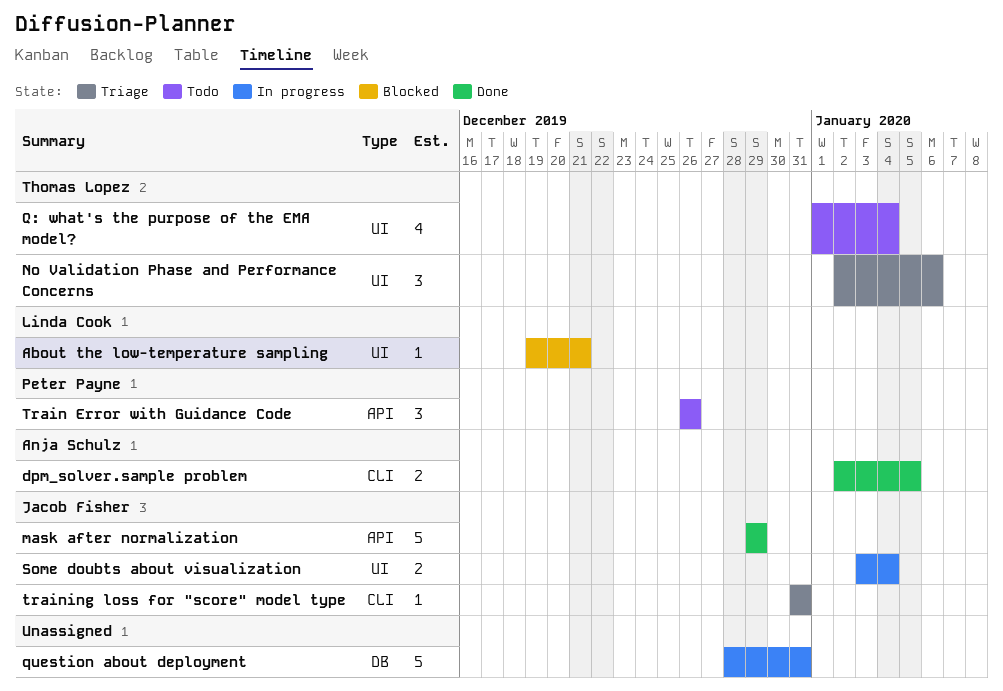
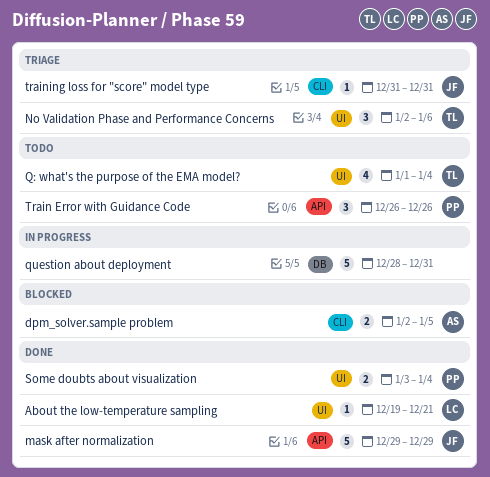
About the low-temperature sampling, status: Blocked -> Done
dpm_solver.sample problem, status: Done -> Blocked
Some doubts about visualization, status: In progress -> Done
Some doubts about visualization, owner: Jacob Fisher -> Peter Payne

